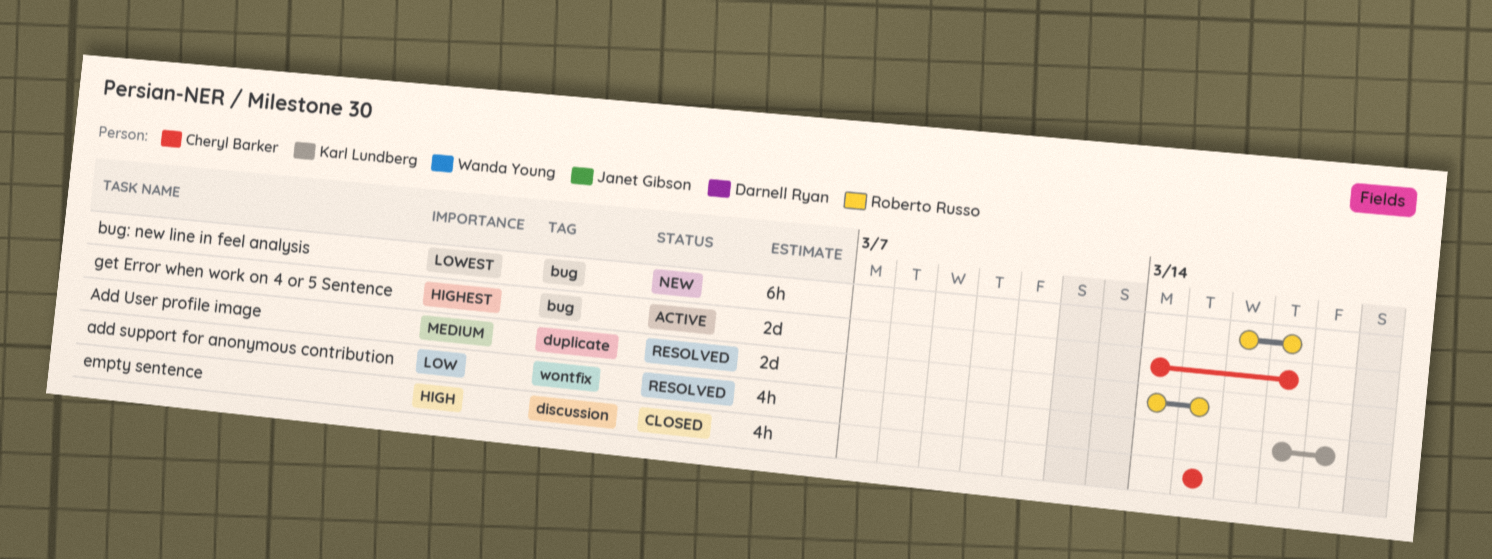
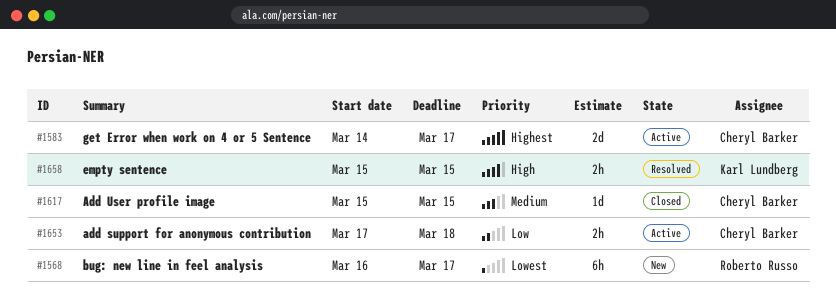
add support for anonymous contribution, status: Resolved -> Active
add support for anonymous contribution, owner: Karl Lundberg -> Cheryl Barker
add support for anonymous contribution, estimate: 4h -> 2h
Add User profile image, status: Resolved -> Closed
Add User profile image, owner: Roberto Russo -> Cheryl Barker
Add User profile image, estimate: 2d -> 1d
Add User profile image, start: Mar 14 -> Mar 15
empty sentence, status: Closed -> Resolved
empty sentence, owner: Cheryl Barker -> Karl Lundberg
empty sentence, estimate: 4h -> 2h

